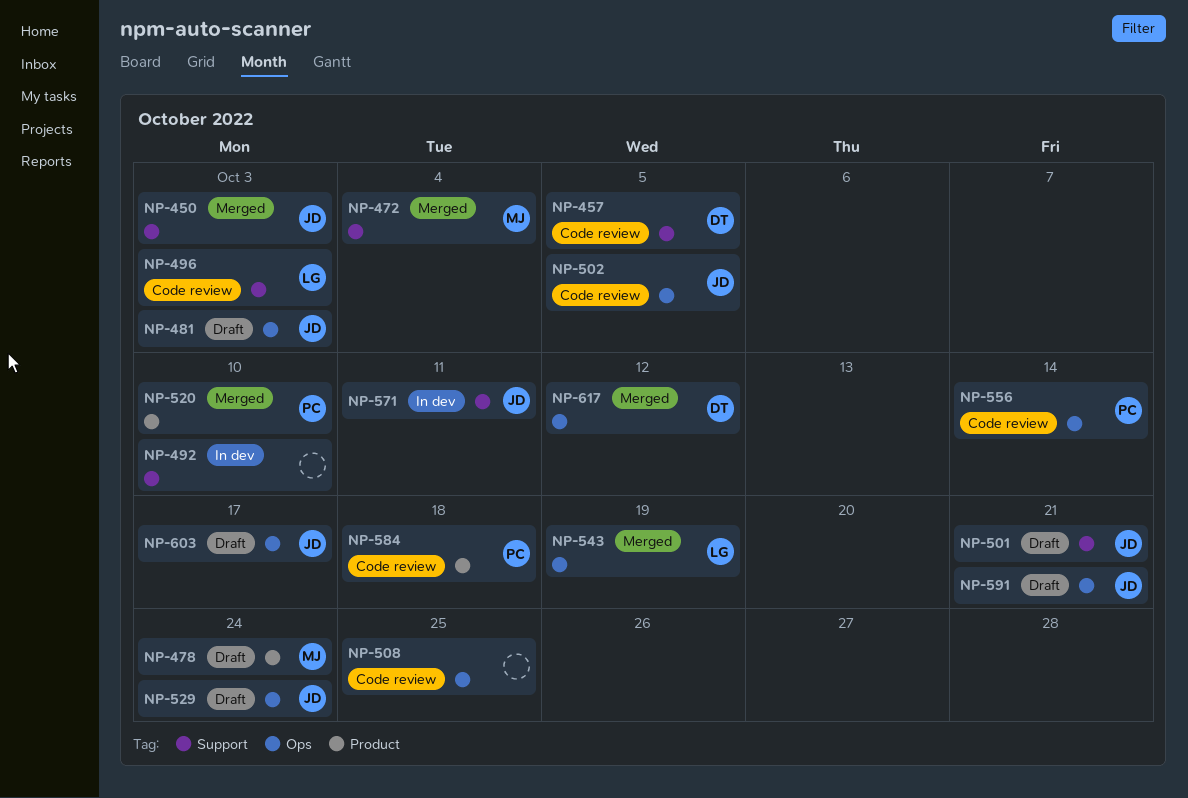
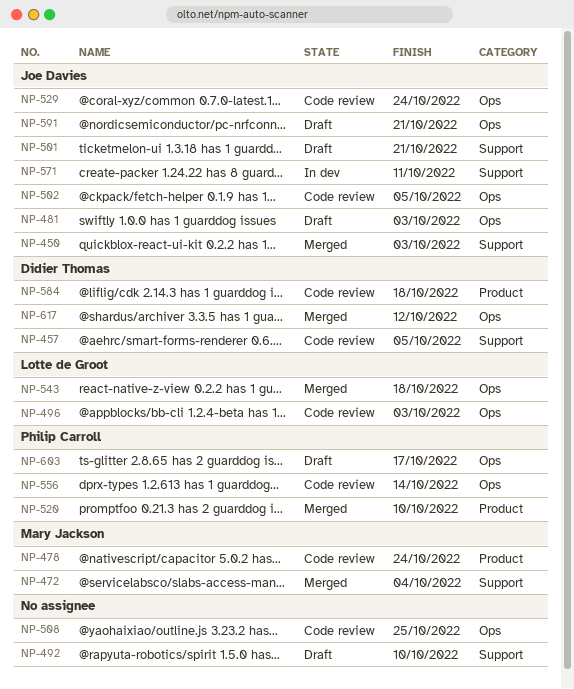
NP-478, status: Draft -> Code review
NP-492, status: In dev -> Draft
NP-496, label: Support -> Ops
NP-529, status: Draft -> Code review
NP-543, due: Oct 19 -> Oct 18
NP-584, owner: Philip Carroll -> Didier Thomas
NP-603, owner: Joe Davies -> Philip Carroll

